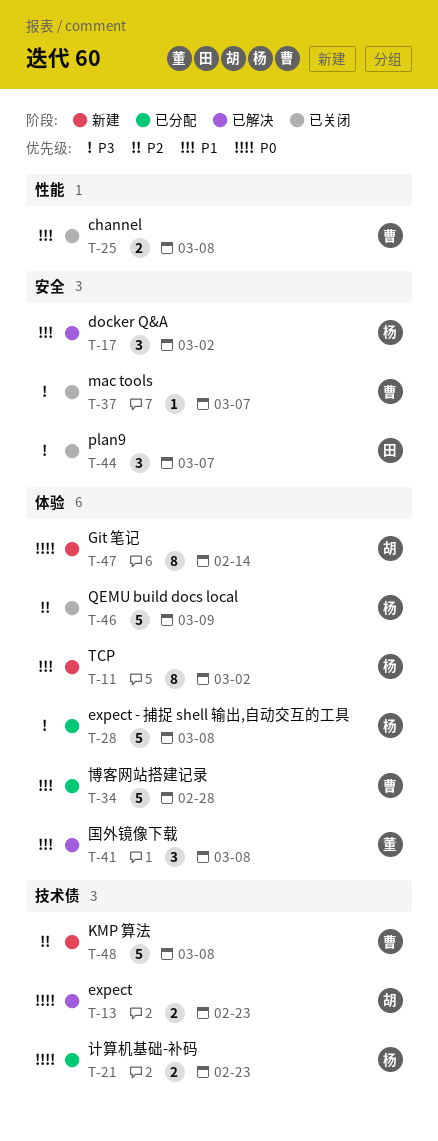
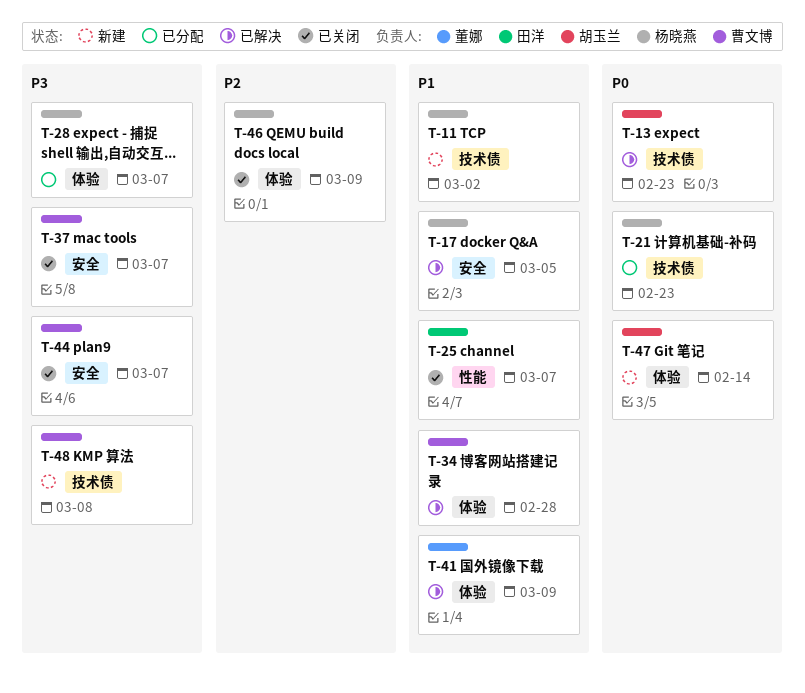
T-11, label: 体验 -> 技术债
T-17, due: Mar 2 -> Mar 5
T-25, owner: 曹文博 -> 田洋
T-25, due: Mar 8 -> Mar 7
T-28, due: Mar 8 -> Mar 7
T-34, status: 已分配 -> 已解决
T-41, due: Mar 8 -> Mar 9
T-44, owner: 田洋 -> 曹文博
T-48, priority: P2 -> P3

